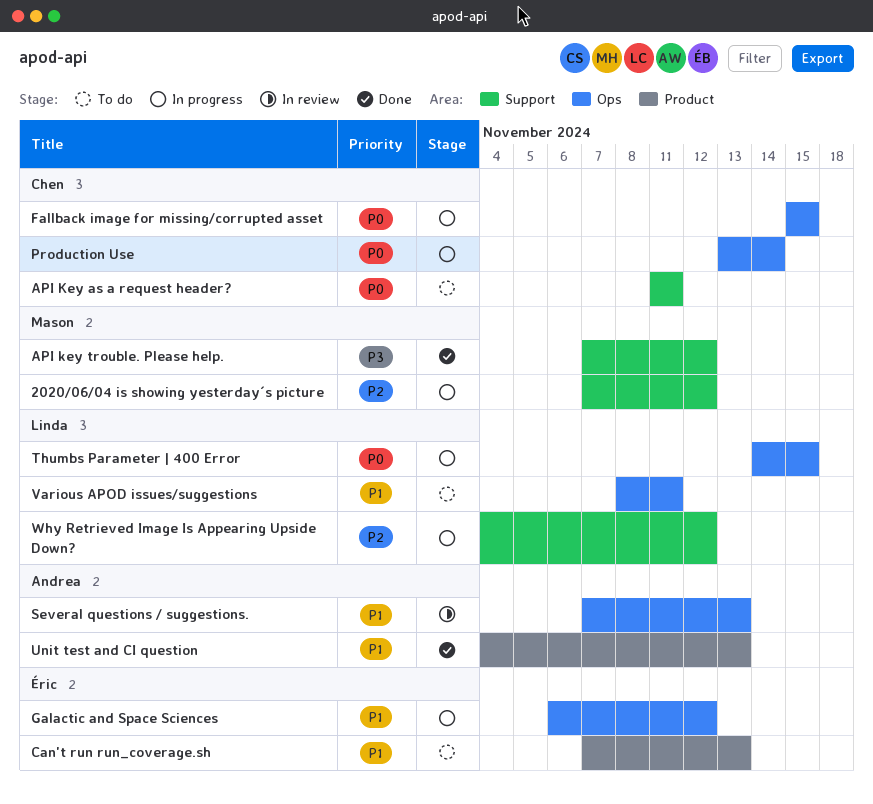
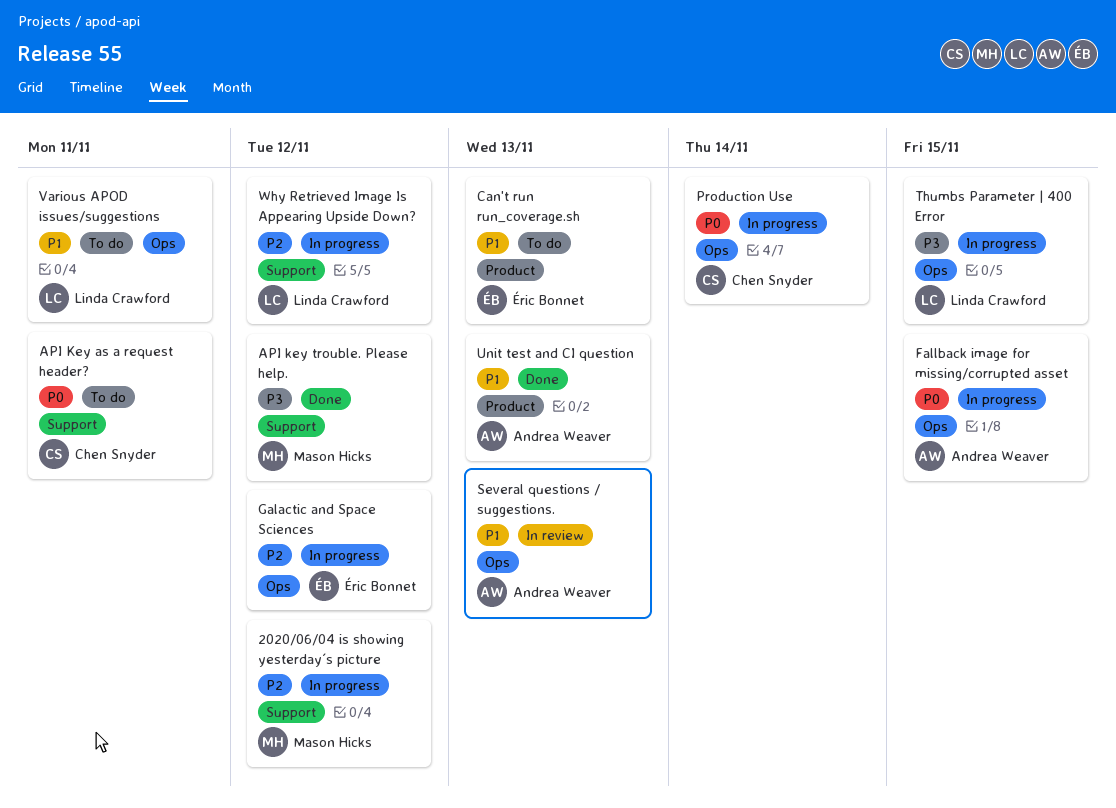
Fallback image for missing/corrupted asset, owner: Chen Snyder -> Andrea Weaver
Galactic and Space Sciences, priority: P1 -> P2
Thumbs Parameter | 400 Error, priority: P0 -> P3

